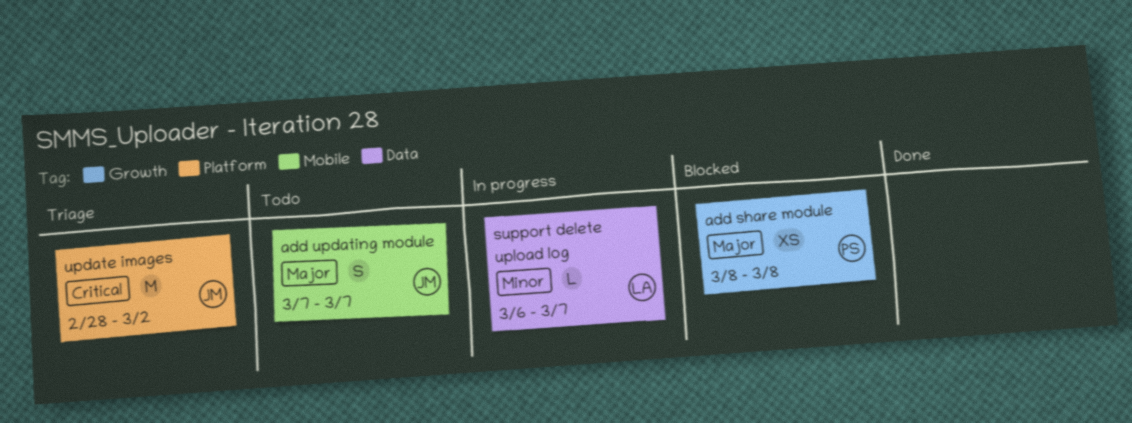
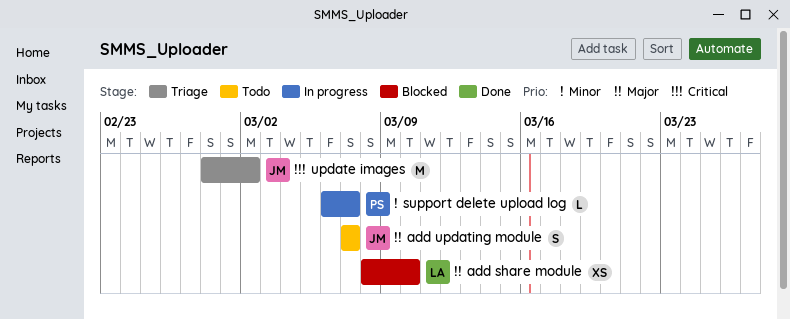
add share module, owner: PS -> LA
add share module, due: Mar 8 -> Mar 10
support delete upload log, owner: LA -> PS

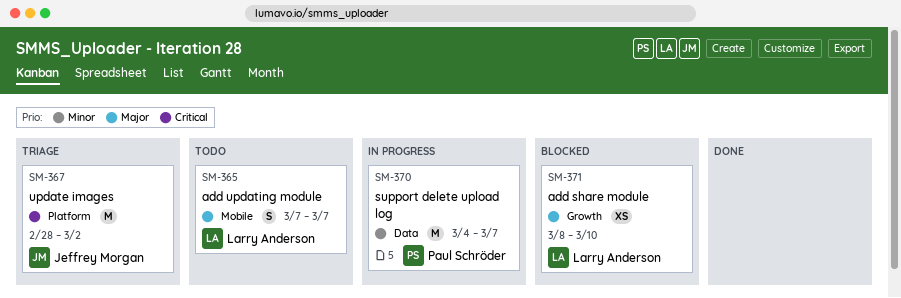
add updating module, owner: Jeffrey Morgan -> Larry Anderson
support delete upload log, estimate: L -> M
support delete upload log, start: Mar 6 -> Mar 4

